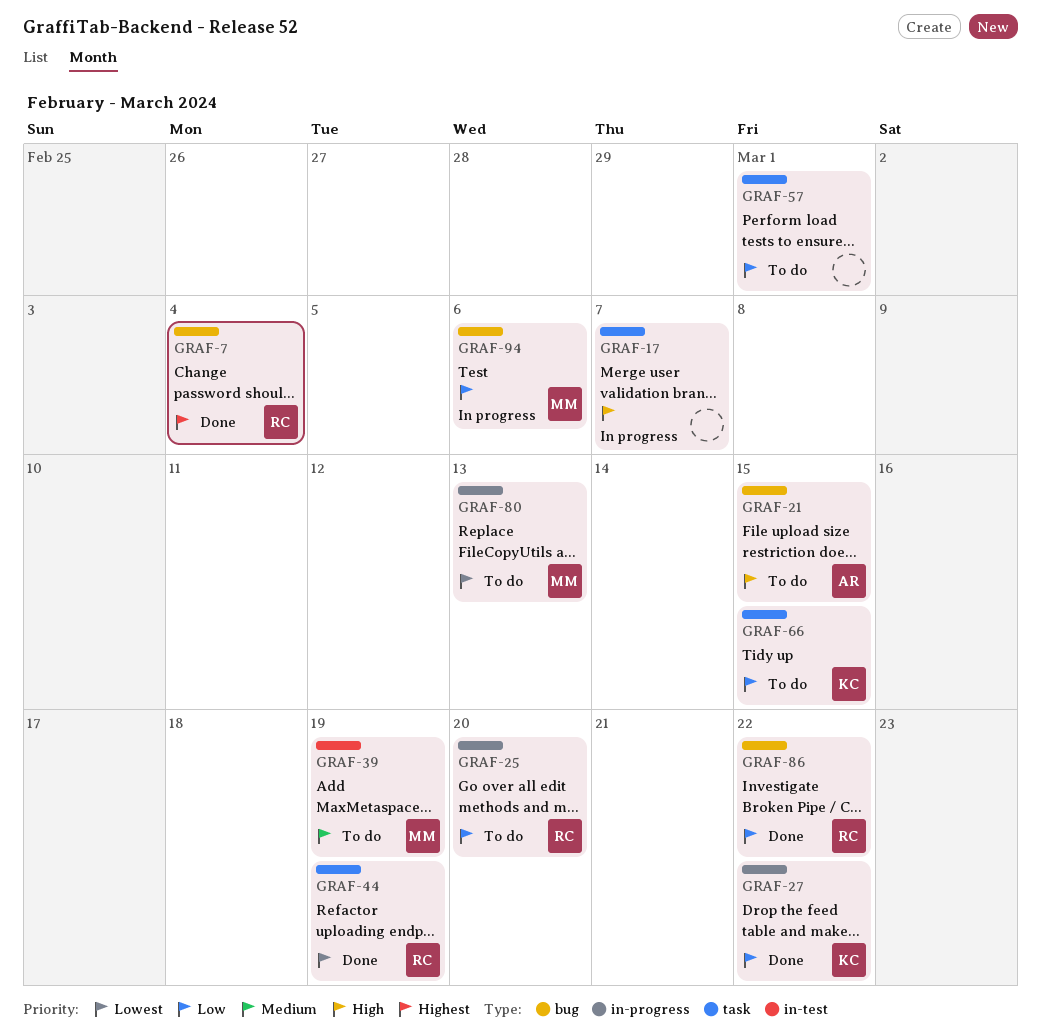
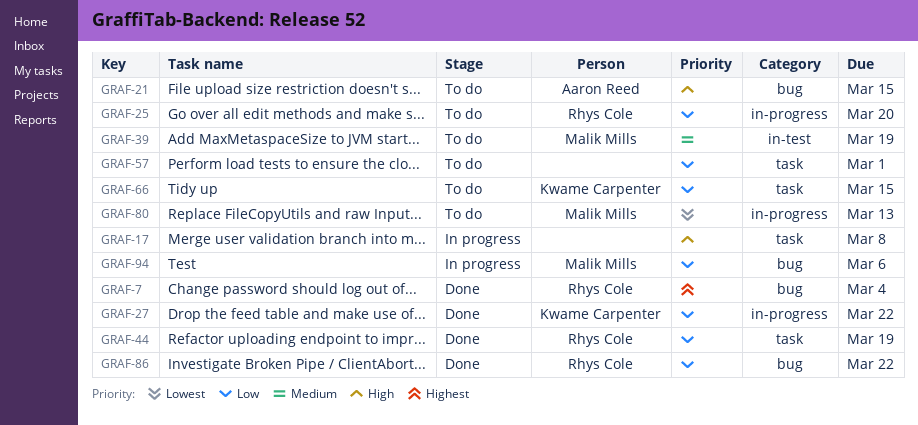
GRAF-17, due: Mar 7 -> Mar 8
GRAF-44, priority: Lowest -> Low

